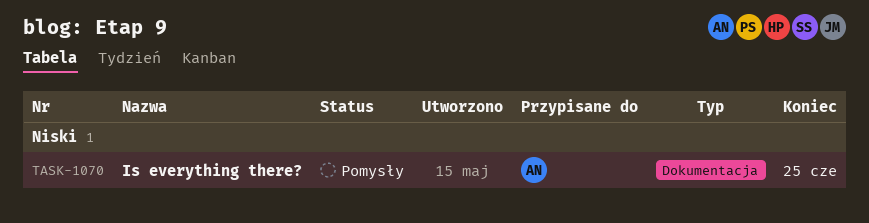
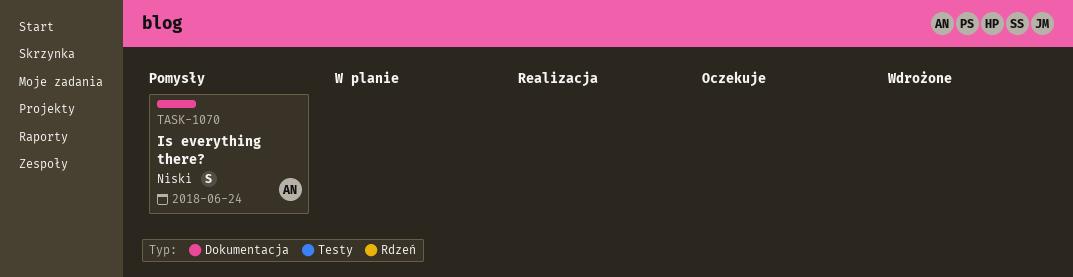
TASK-1070, due: Jun 25 -> Jun 24

